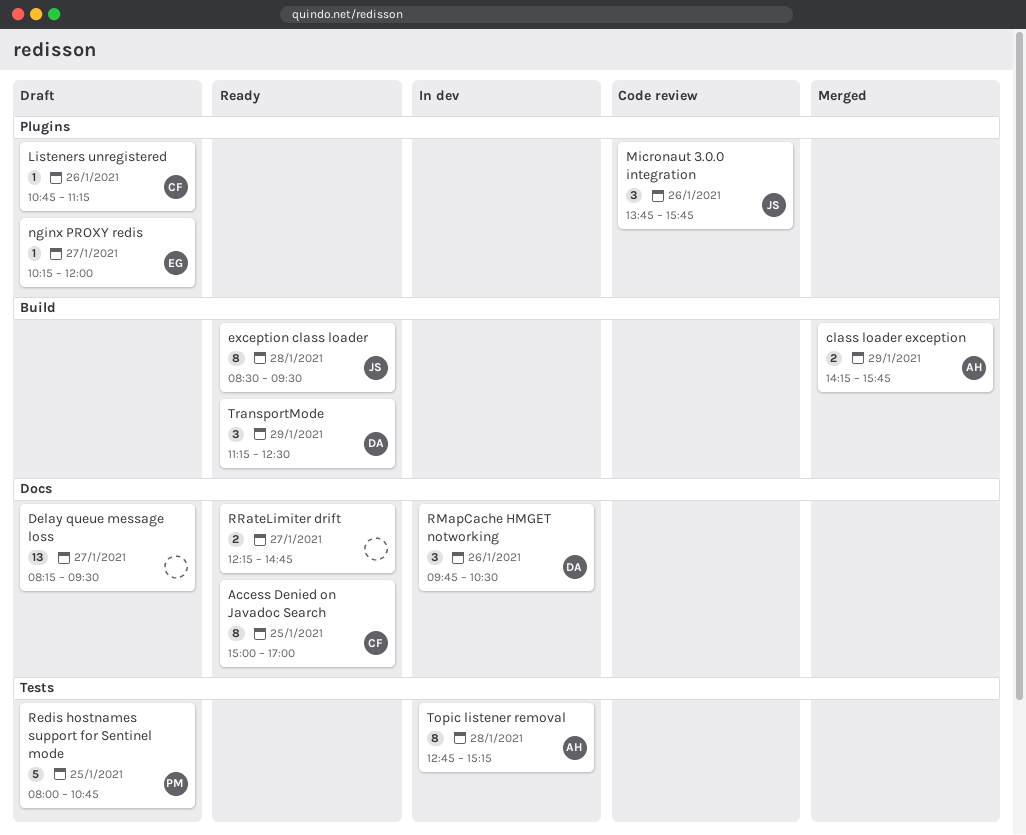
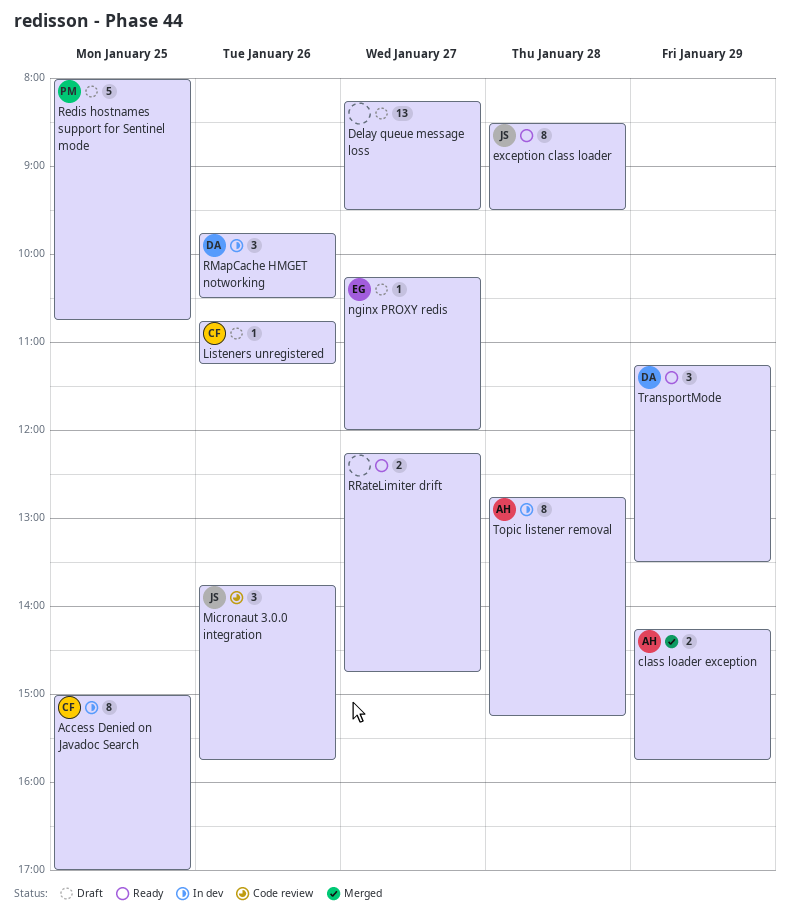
Access Denied on Javadoc Search, status: Ready -> In dev
TransportMode, ends: 12:30 -> 13:30

